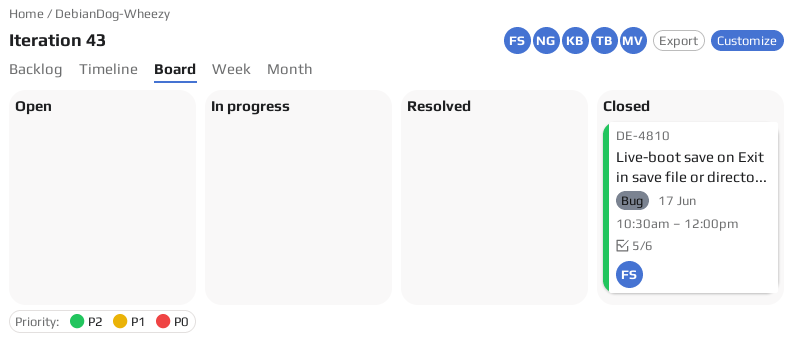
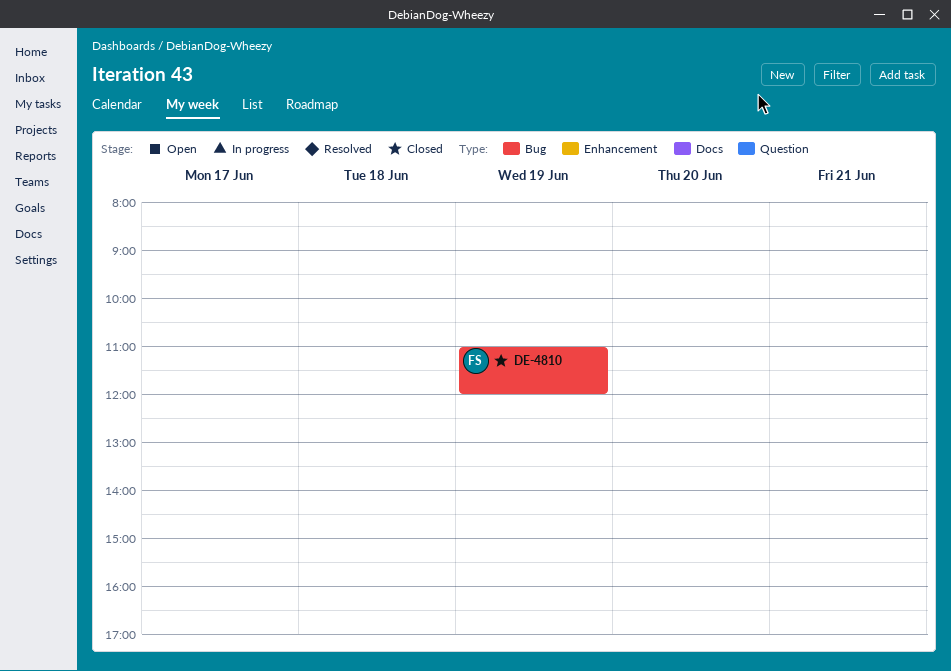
DE-4810, day: Jun 17 -> Jun 19
DE-4810, begins: 10:30 -> 11:00

